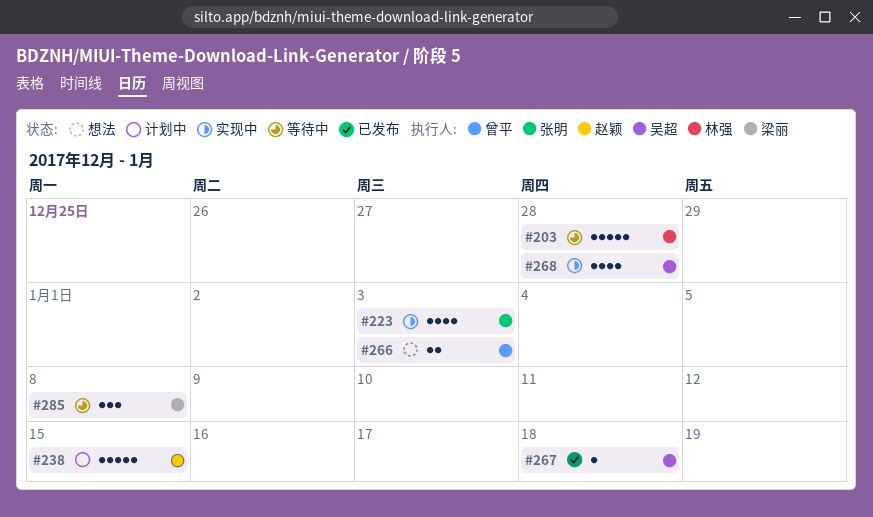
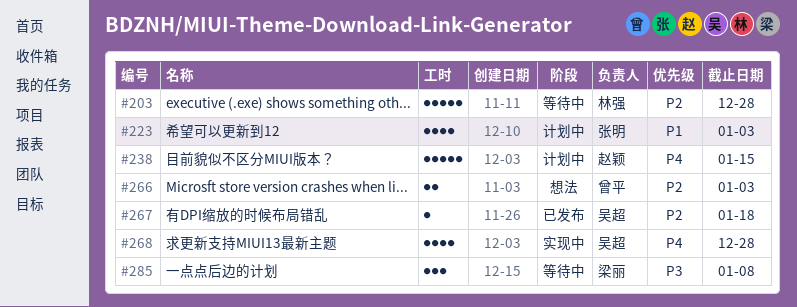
#223, status: 实现中 -> 计划中

